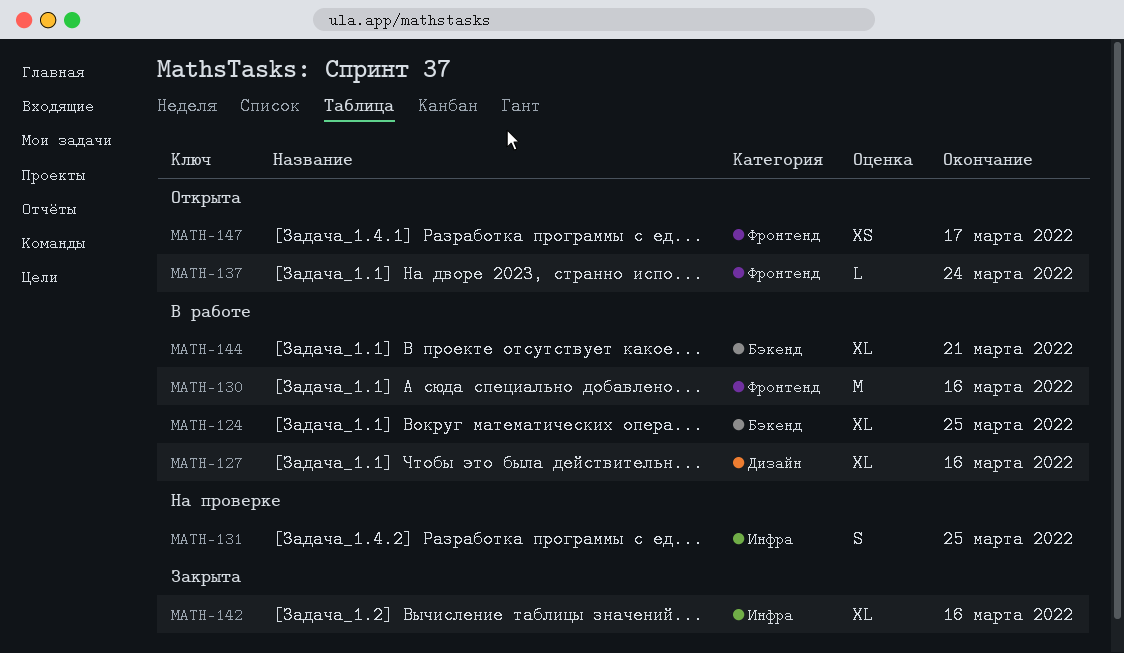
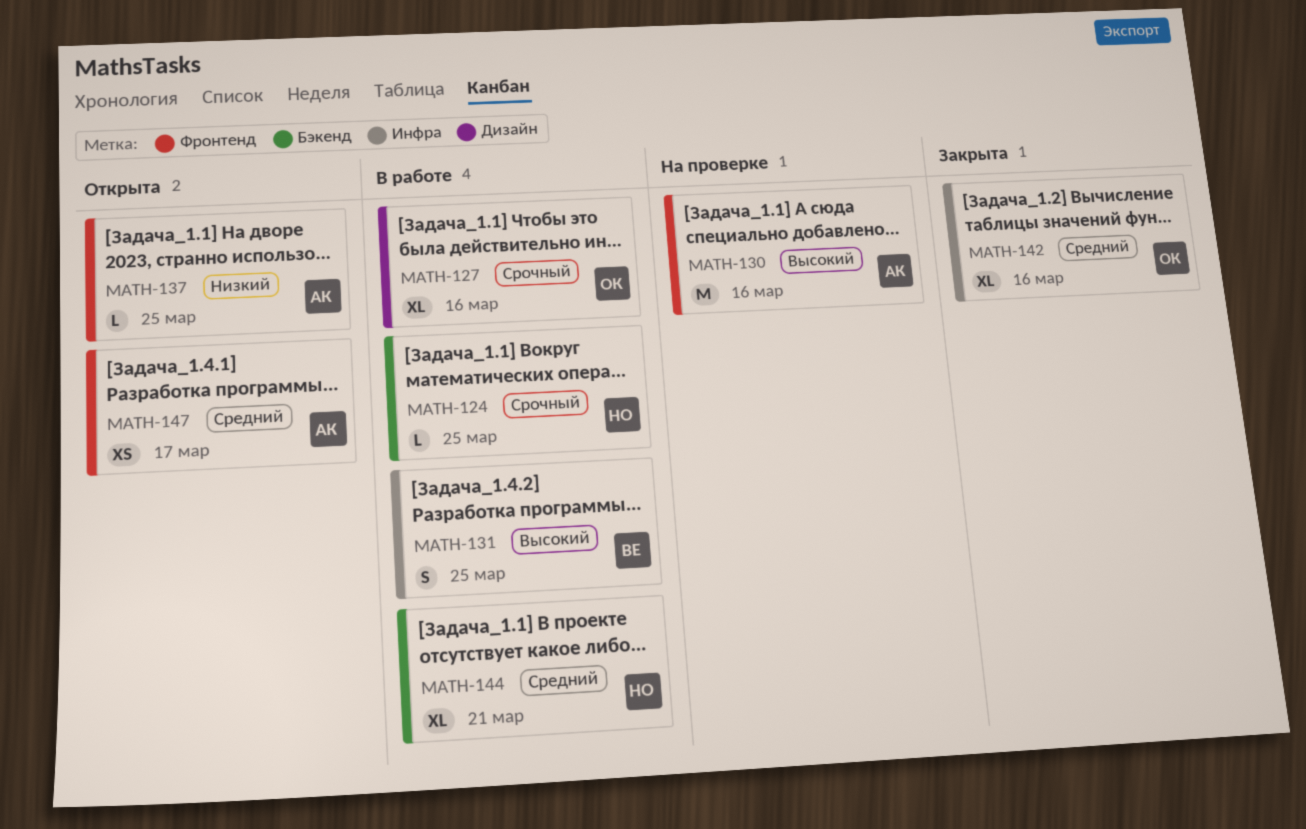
MATH-124, estimate: XL -> L
MATH-130, status: В работе -> На проверке
MATH-131, status: На проверке -> В работе
MATH-137, due: Mar 24 -> Mar 25

